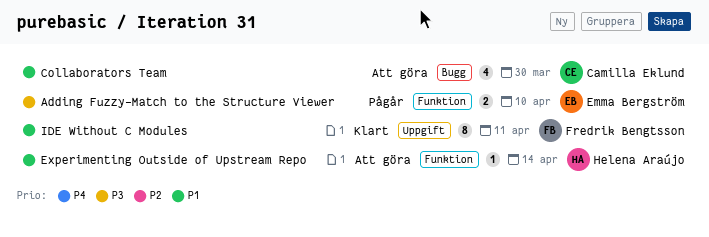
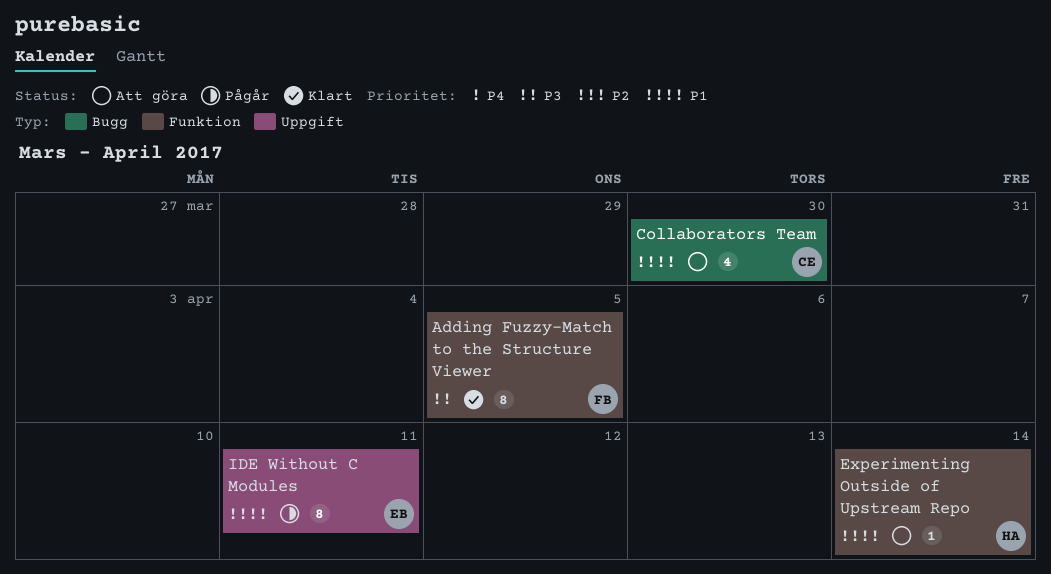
Adding Fuzzy-Match to the Structure Viewer, status: Pågår -> Klart
Adding Fuzzy-Match to the Structure Viewer, owner: Emma Bergström -> Fredrik Bengtsson
Adding Fuzzy-Match to the Structure Viewer, estimate: 2 -> 8
Adding Fuzzy-Match to the Structure Viewer, due: Apr 10 -> Apr 5
IDE Without C Modules, status: Klart -> Pågår
IDE Without C Modules, owner: Fredrik Bengtsson -> Emma Bergström

